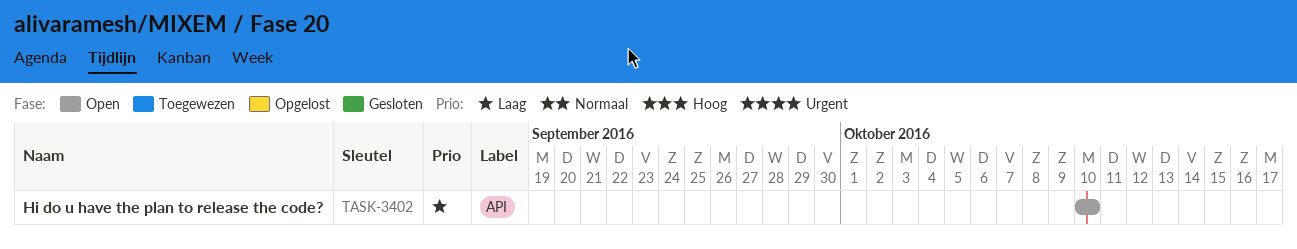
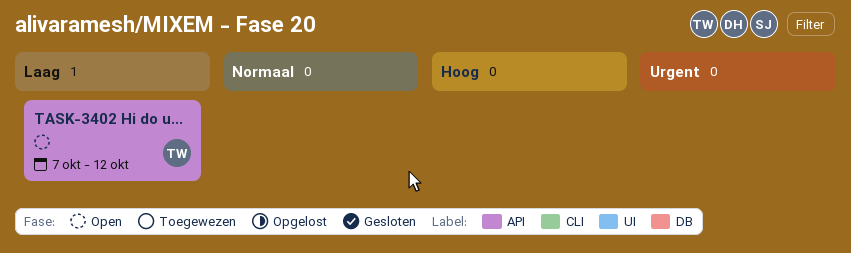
TASK-3402, start: Oct 10 -> Oct 7
TASK-3402, due: Oct 10 -> Oct 12

